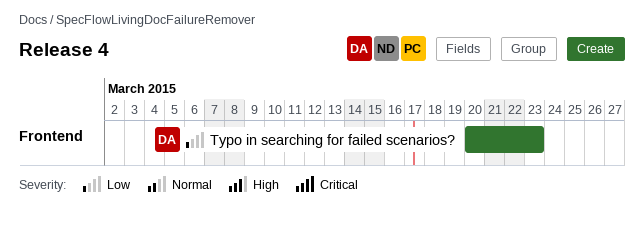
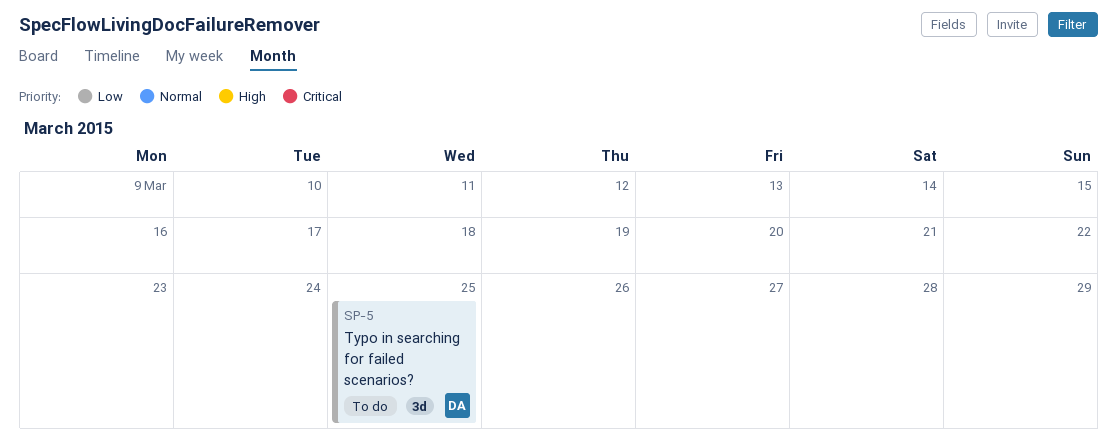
Typo in searching for failed scenarios?, due: Mar 23 -> Mar 25

